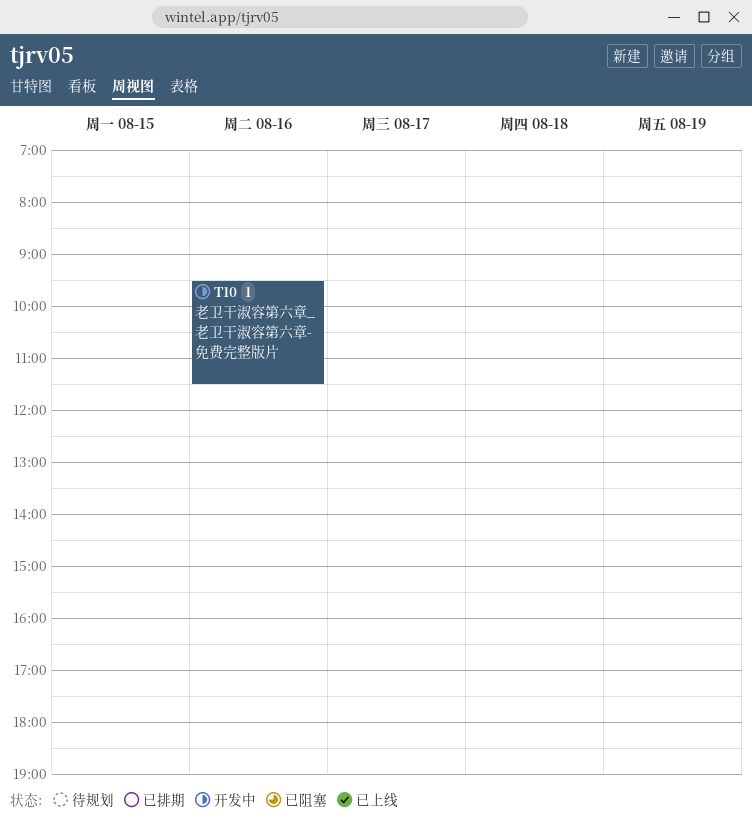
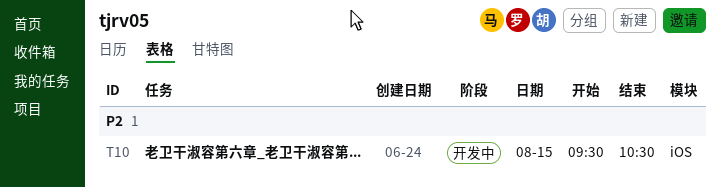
T10, day: Aug 16 -> Aug 15
T10, ends: 11:30 -> 10:30

